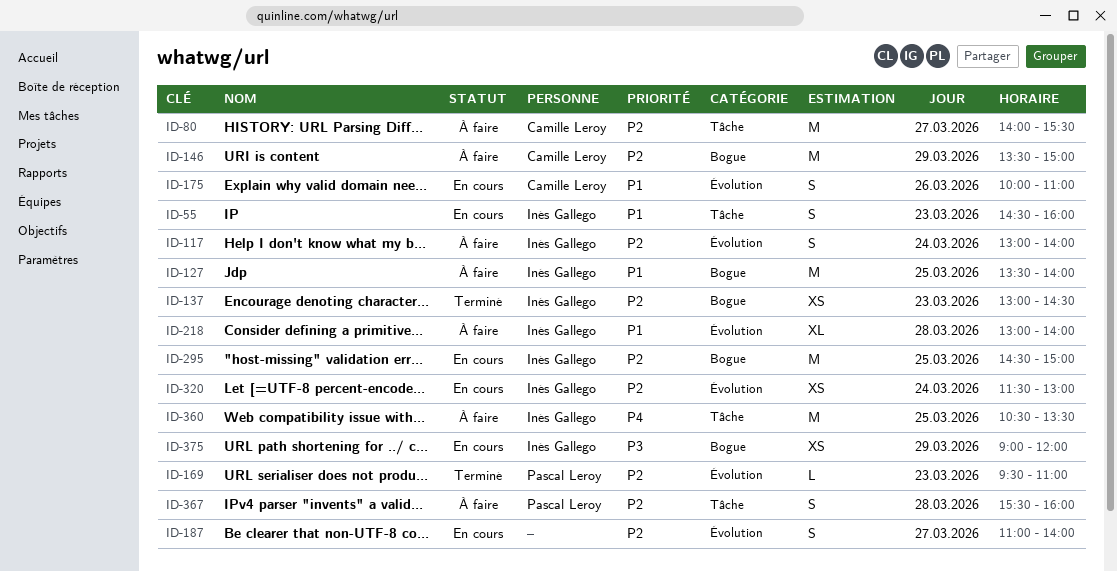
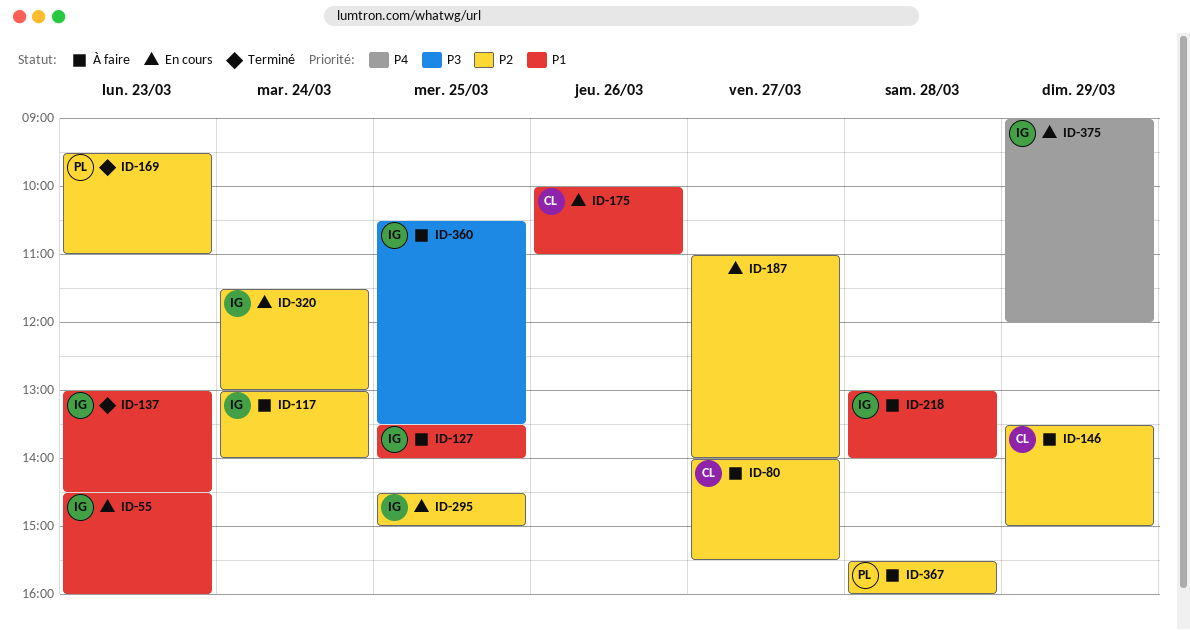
ID-137, priority: P2 -> P1
ID-360, priority: P4 -> P3
ID-375, priority: P3 -> P4

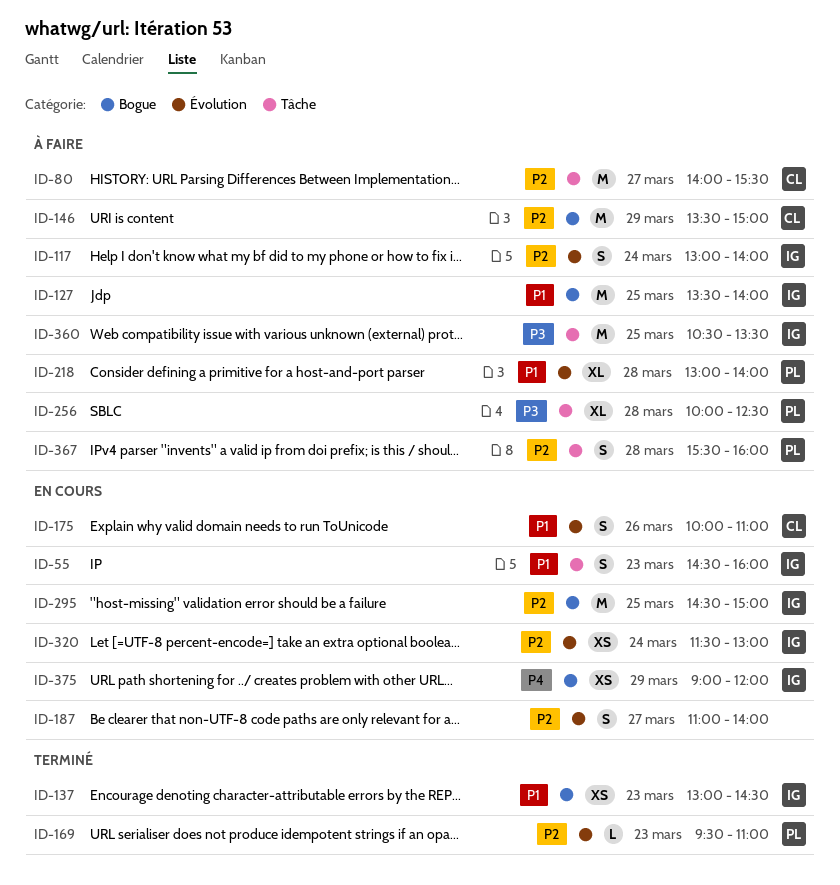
ID-218, owner: IG -> PL
ID-256: none -> present

